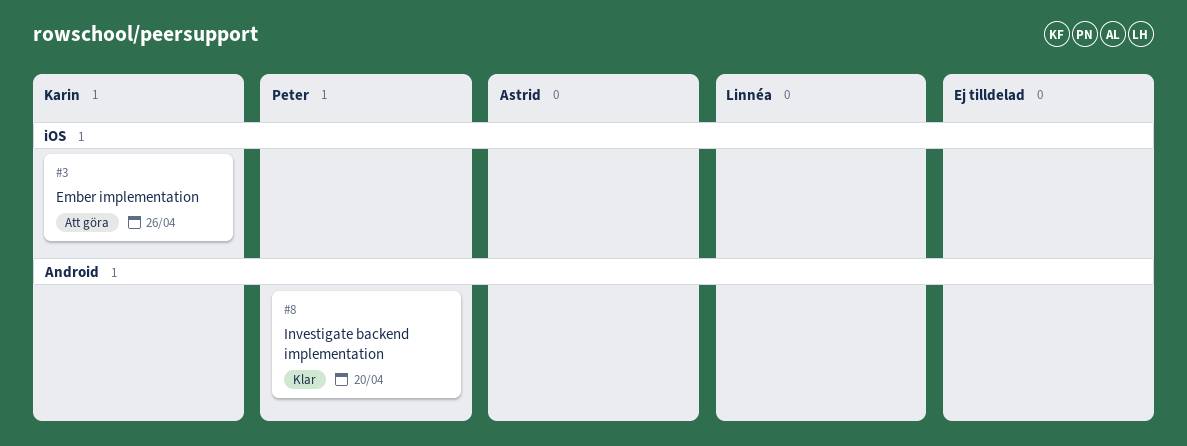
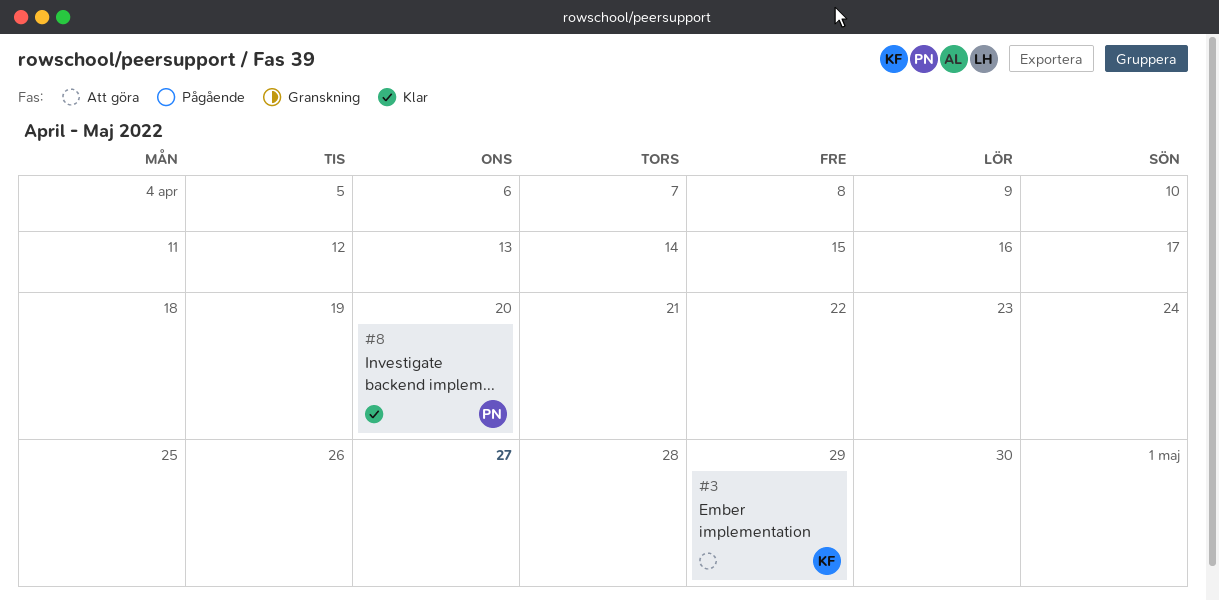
#3, due: Apr 26 -> Apr 29

